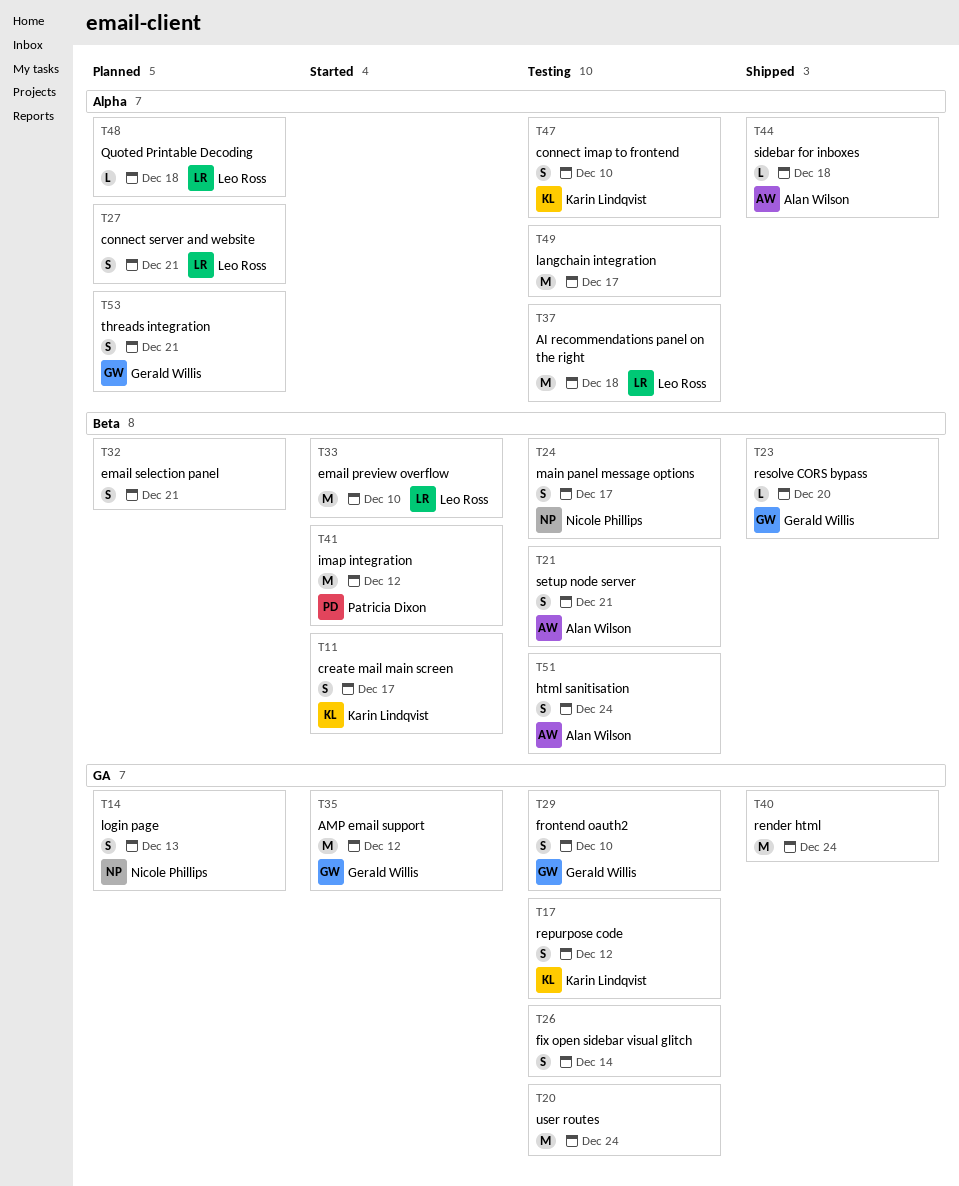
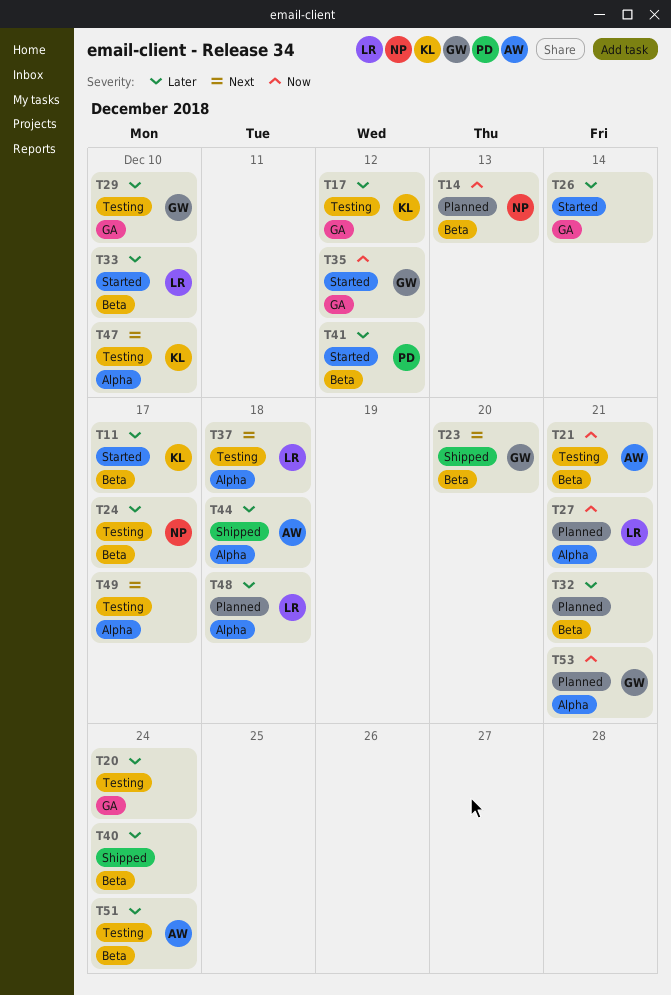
T14, label: GA -> Beta
T26, status: Testing -> Started
T40, label: GA -> Beta

